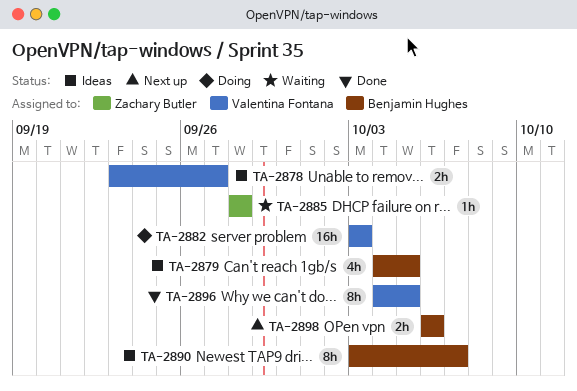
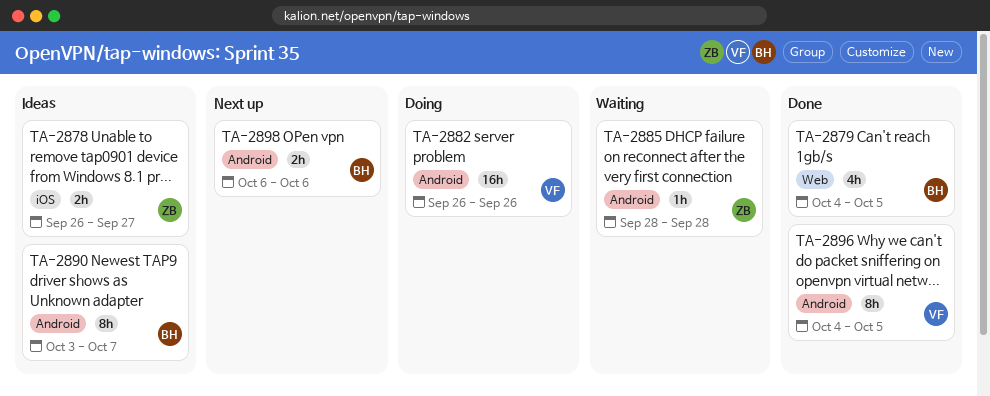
TA-2878, owner: Valentina Fontana -> Zachary Butler
TA-2878, start: Sep 23 -> Sep 26
TA-2879, status: Ideas -> Done
TA-2882, start: Oct 3 -> Sep 26
TA-2882, due: Oct 3 -> Sep 26

